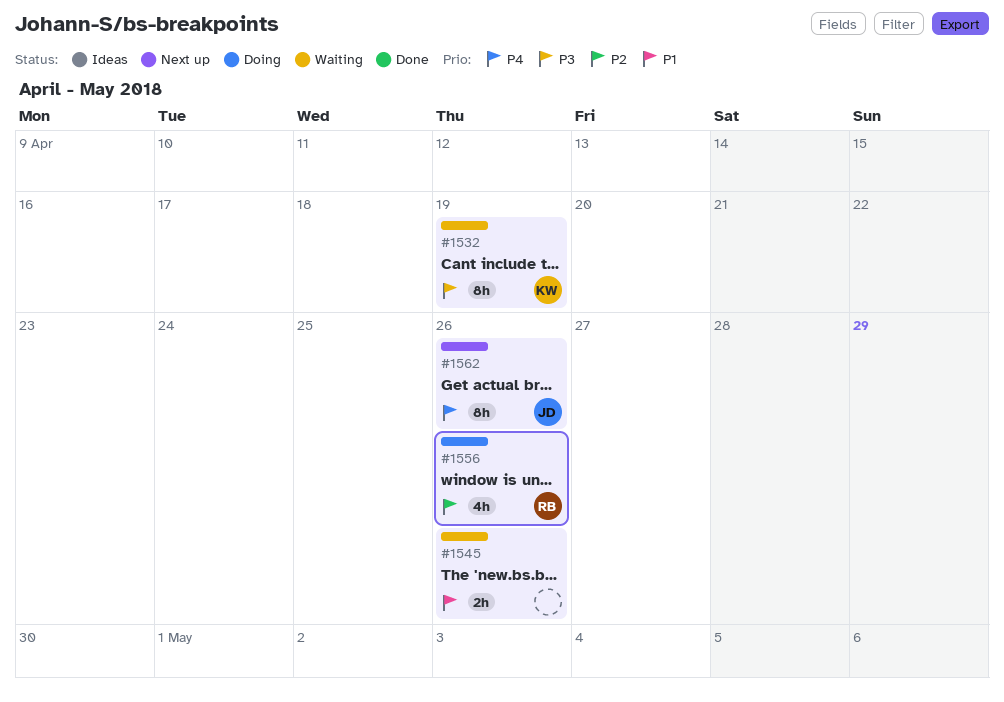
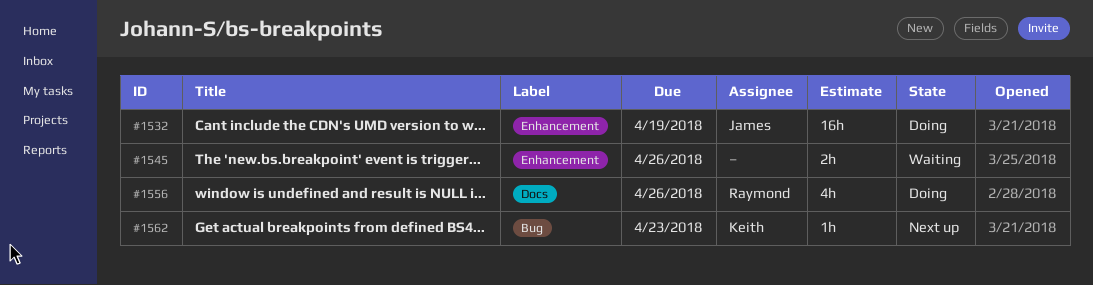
#1532, status: Waiting -> Doing
#1532, owner: Keith -> James
#1532, estimate: 8h -> 16h
#1562, owner: James -> Keith
#1562, estimate: 8h -> 1h
#1562, due: Apr 26 -> Apr 23

